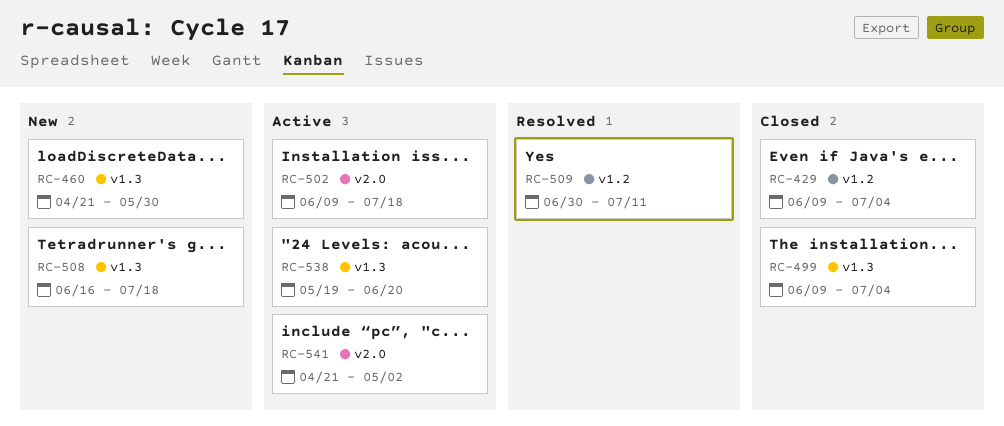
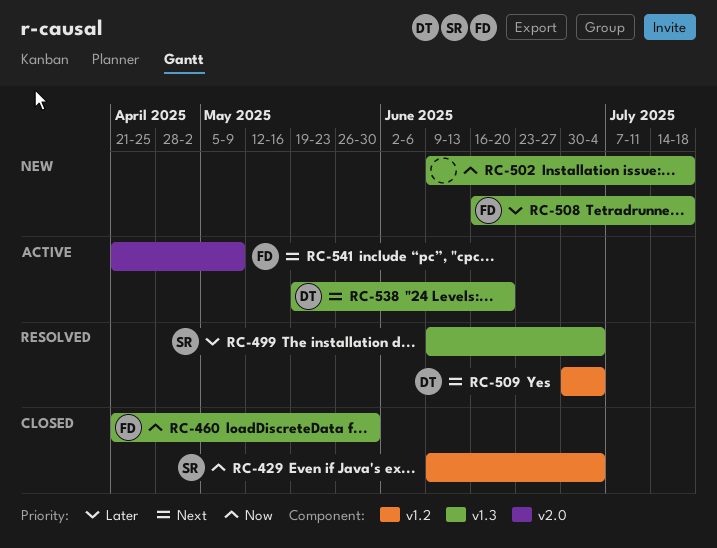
RC-460, status: New -> Closed
RC-499, status: Closed -> Resolved
RC-502, status: Active -> New
RC-502, label: v2.0 -> v1.3
RC-509, due: Jul 11 -> Jul 4
RC-541, due: May 2 -> May 9

